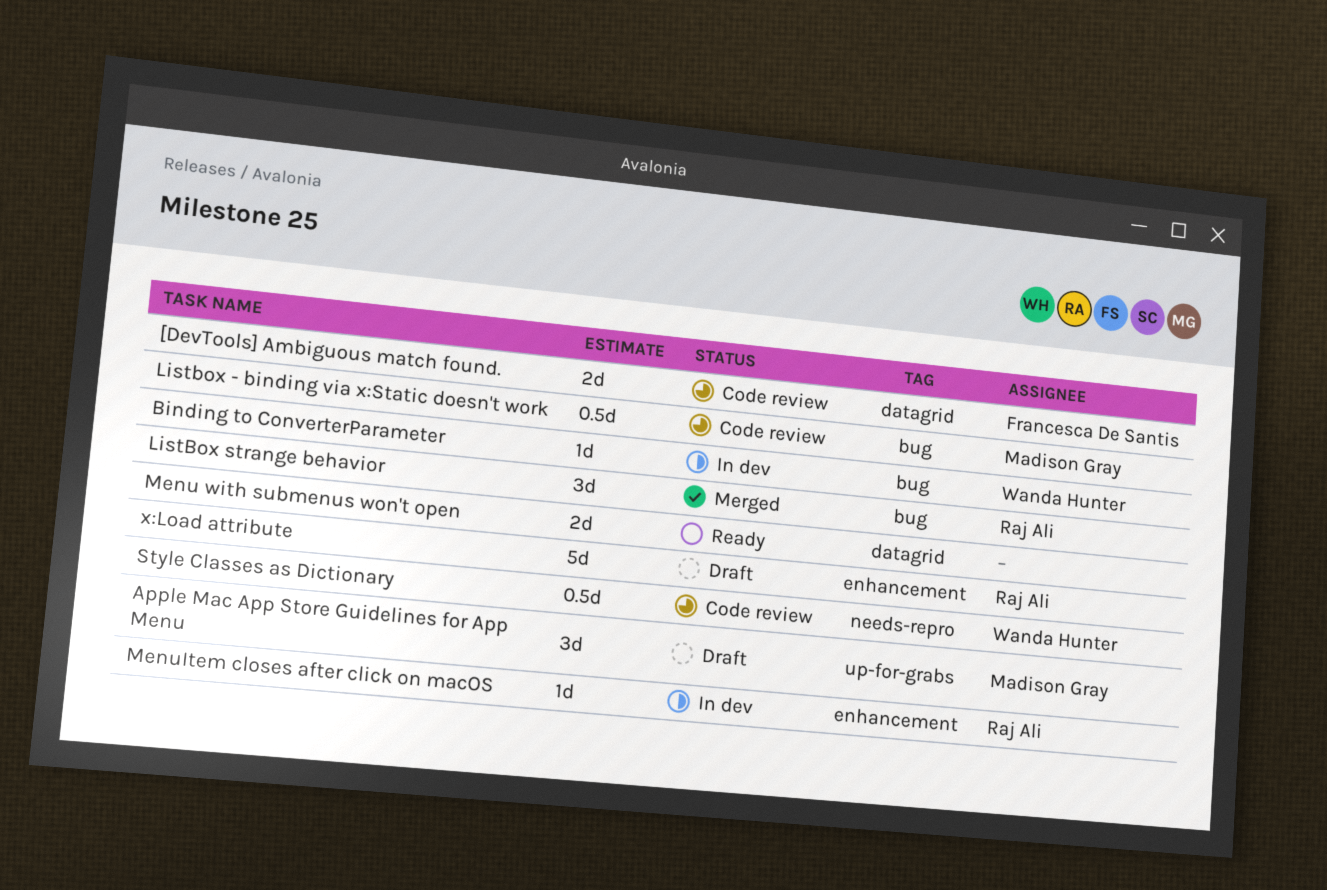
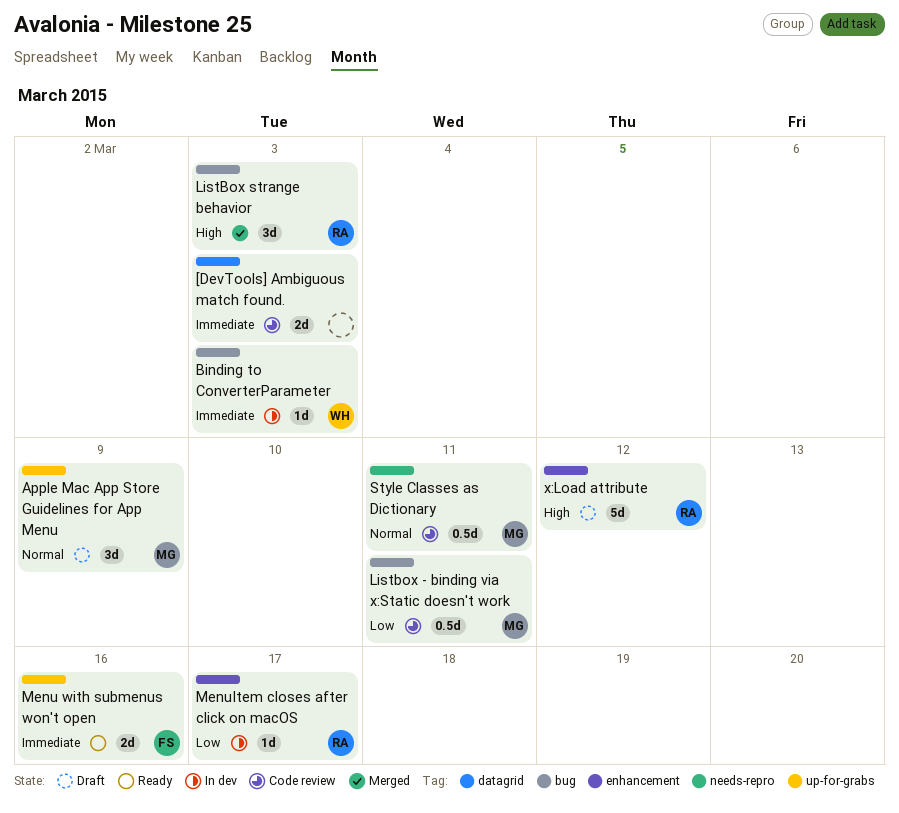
[DevTools] Ambiguous match found., owner: Francesca De Santis -> none
Menu with submenus won't open, owner: none -> Francesca De Santis
Menu with submenus won't open, label: datagrid -> up-for-grabs
Style Classes as Dictionary, owner: Wanda Hunter -> Madison Gray

